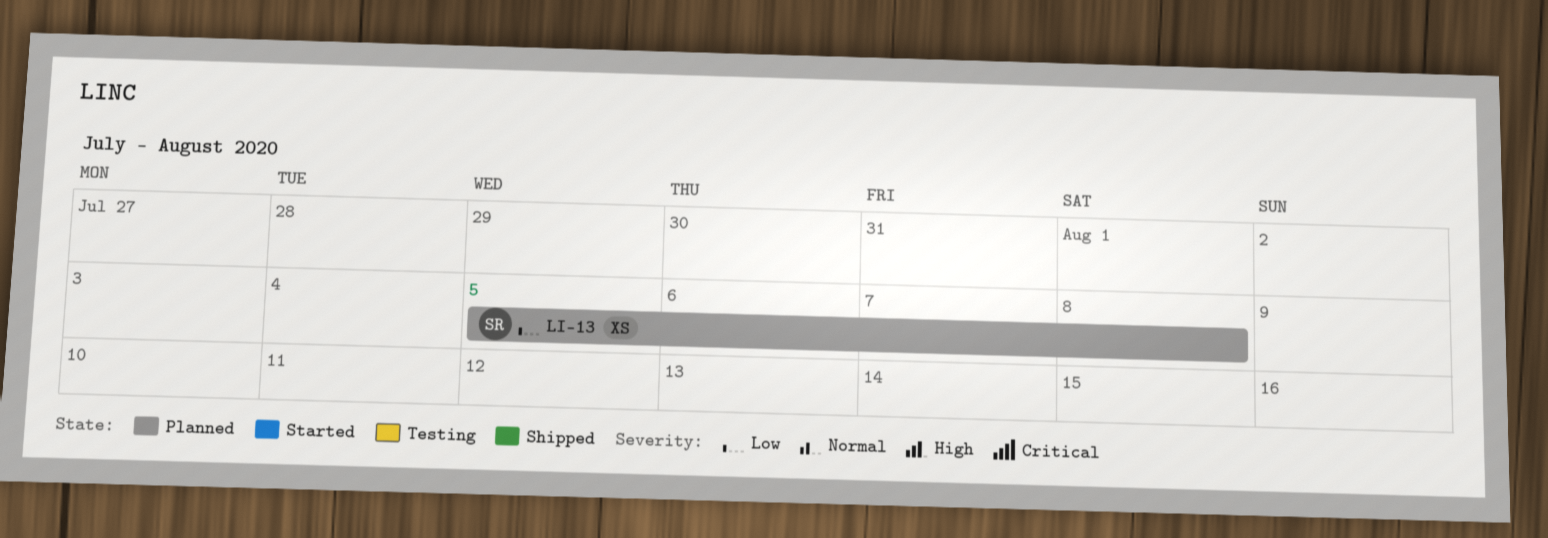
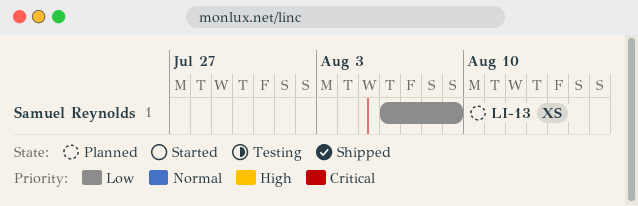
LI-13, start: Aug 5 -> Aug 6
LI-13, due: Aug 8 -> Aug 9

